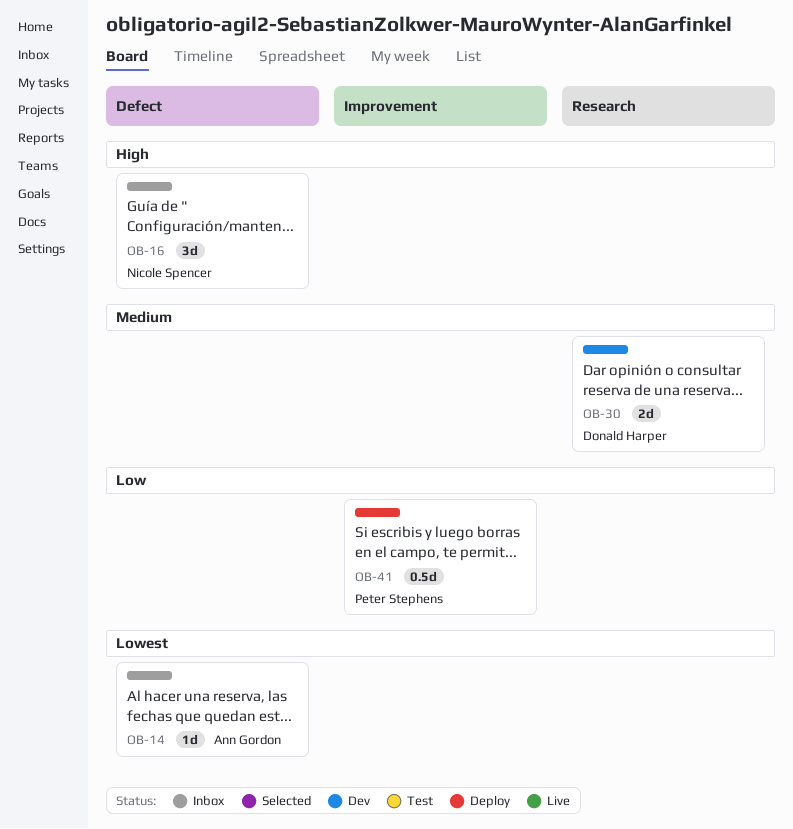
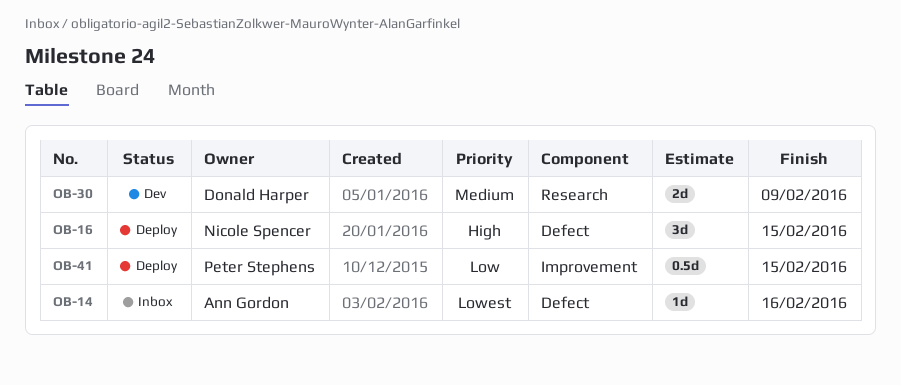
OB-16, status: Inbox -> Deploy

